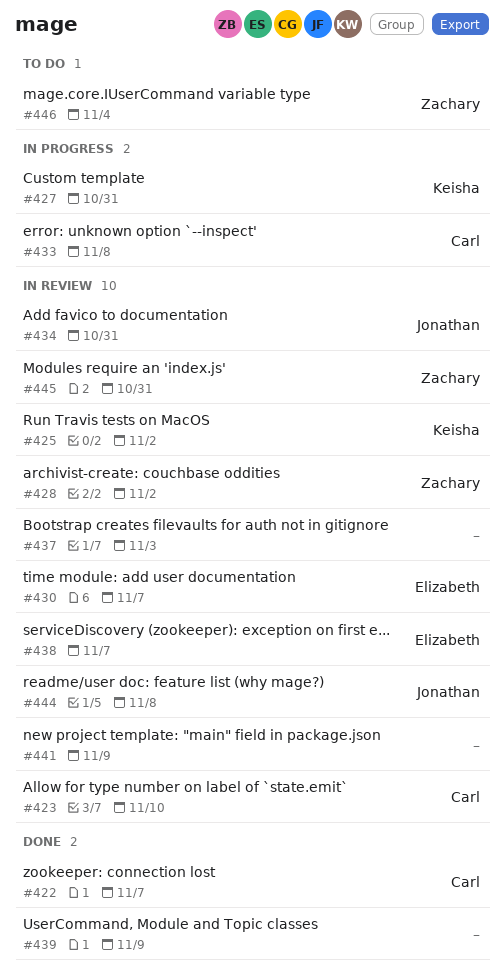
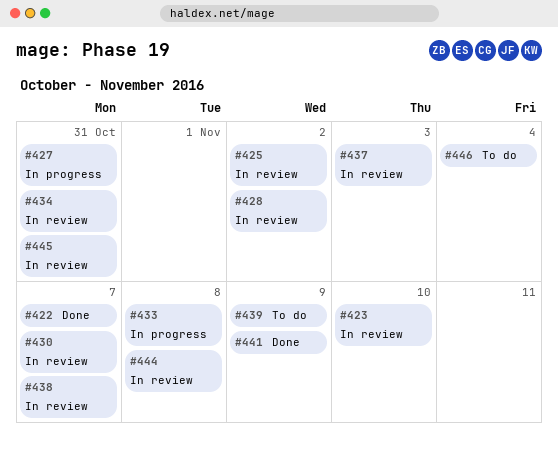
#439, status: Done -> To do
#441, status: In review -> Done

